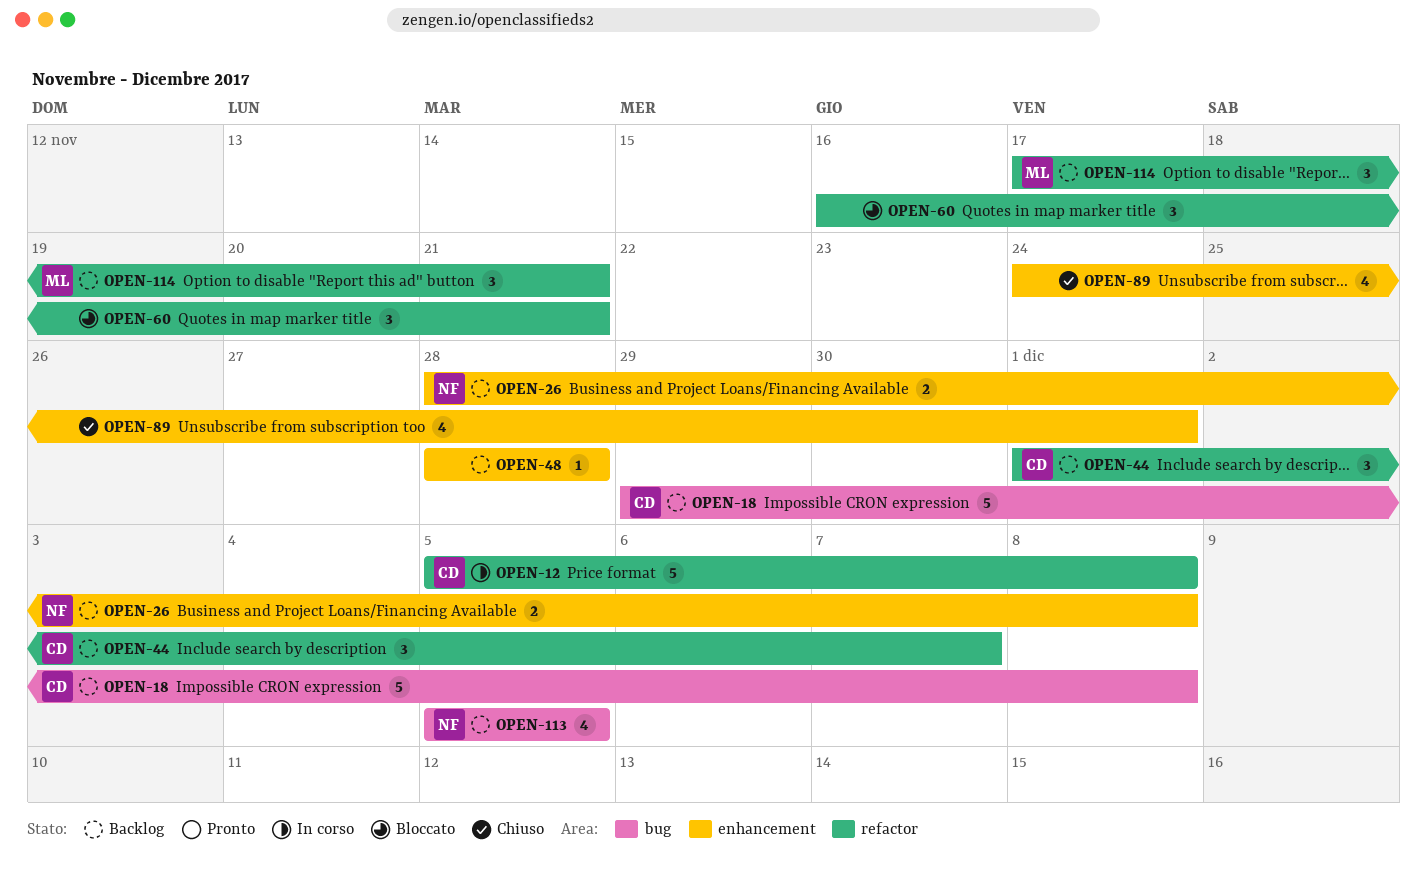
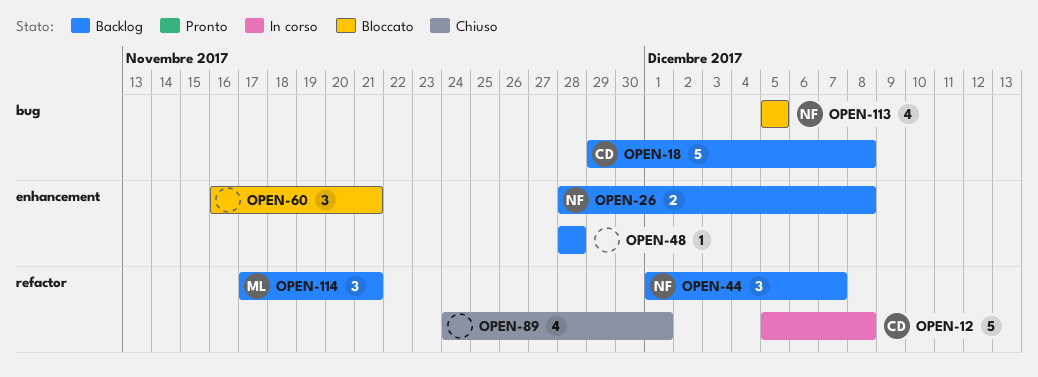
OPEN-44, owner: CD -> NF
OPEN-60, label: refactor -> enhancement
OPEN-89, label: enhancement -> refactor
OPEN-113, status: Backlog -> Bloccato

